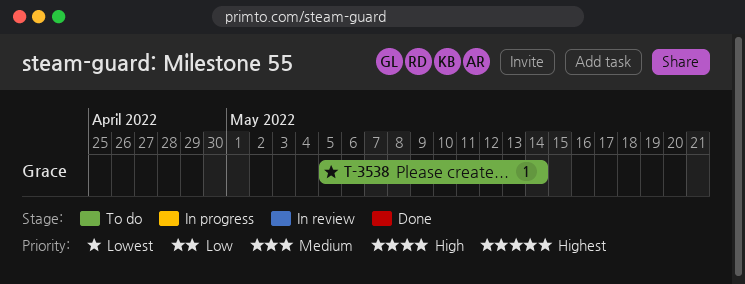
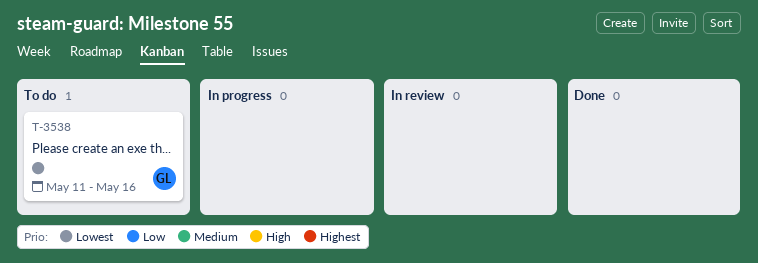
T-3538, start: May 5 -> May 11
T-3538, due: May 14 -> May 16

